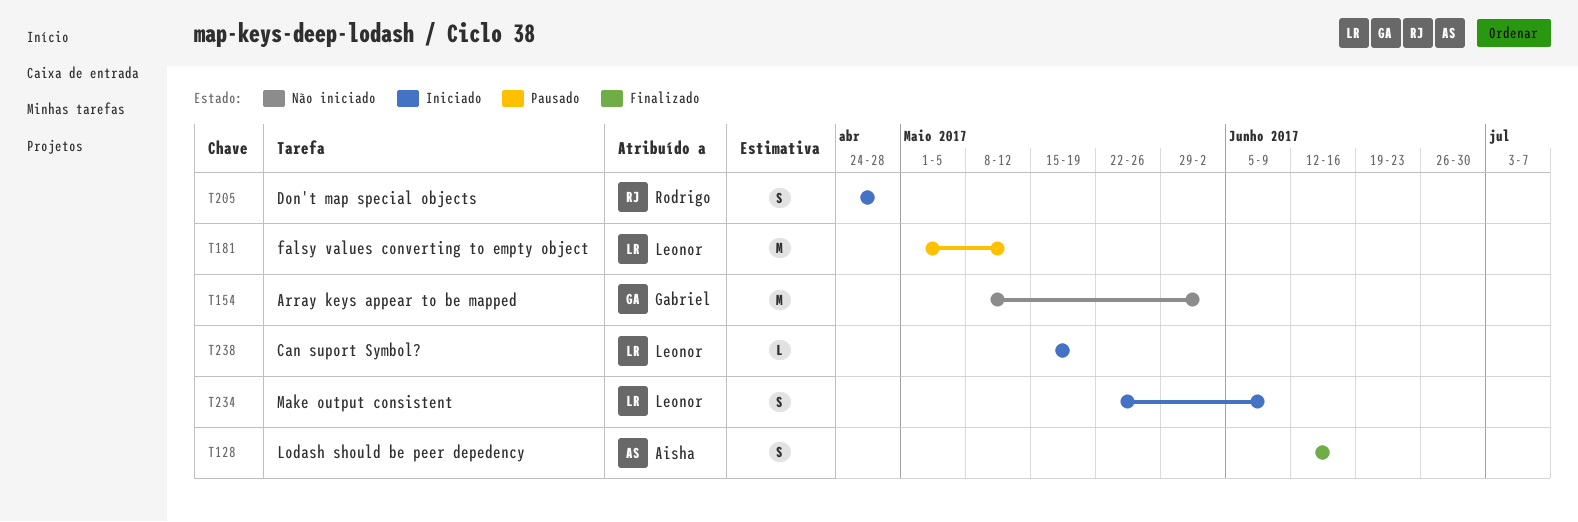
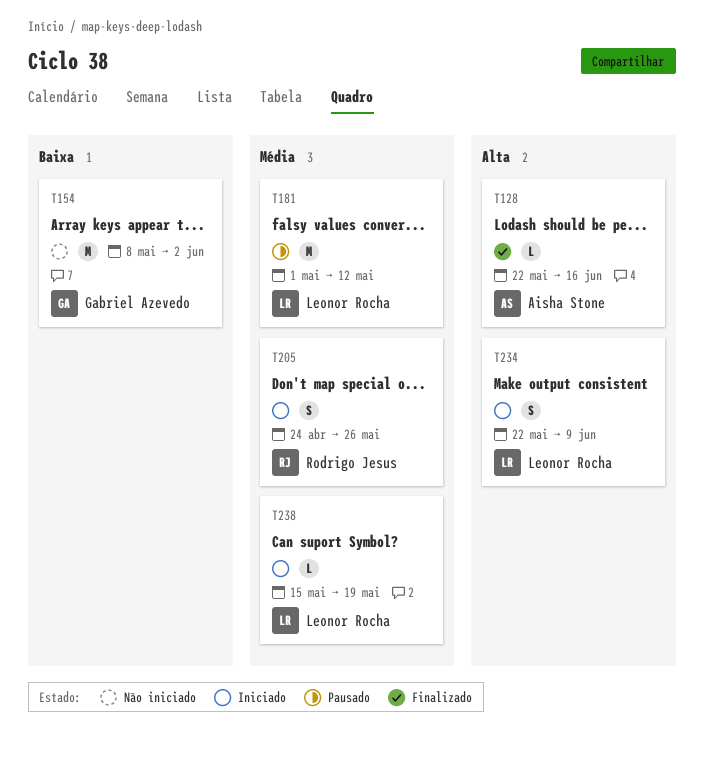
T128, estimate: S -> L
T128, start: Jun 12 -> May 22
T205, due: Apr 28 -> May 26

